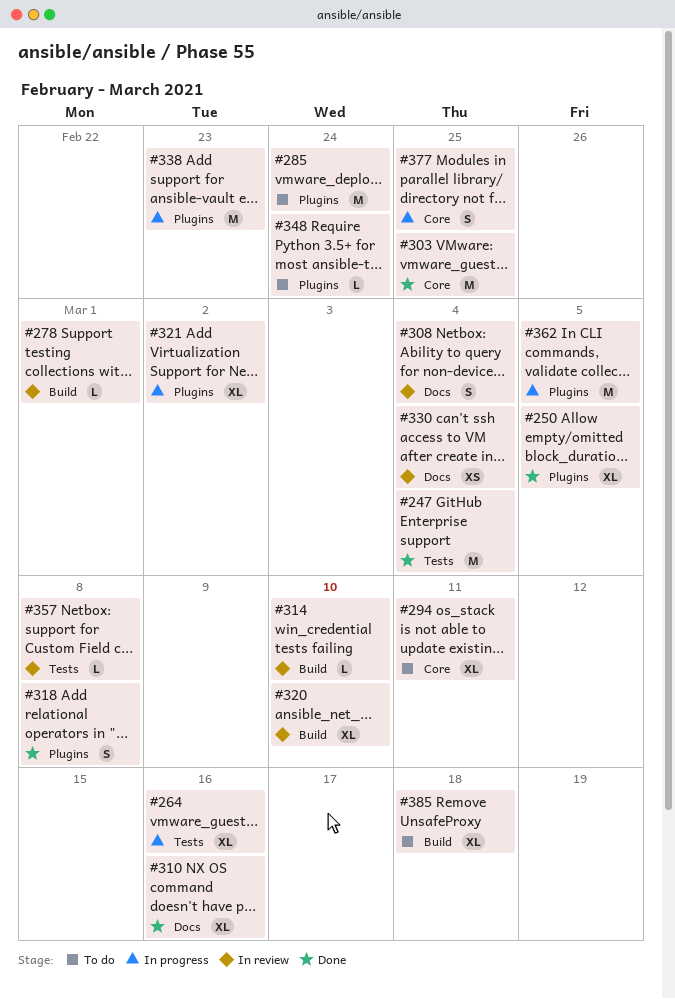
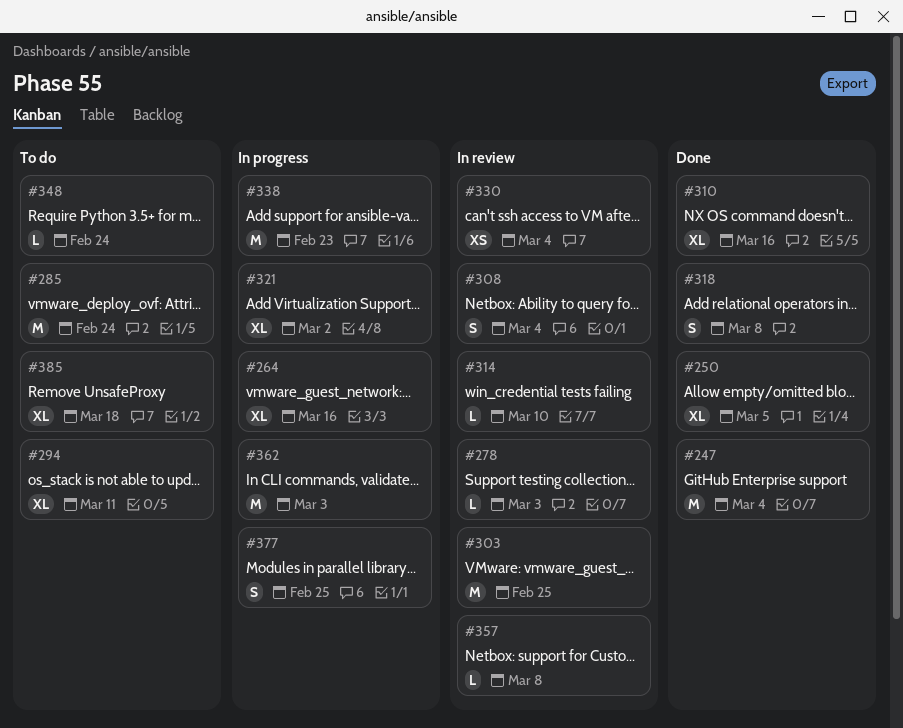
#278, due: Mar 1 -> Mar 3
#303, status: Done -> In review
#320: present -> none
#362, due: Mar 5 -> Mar 3

